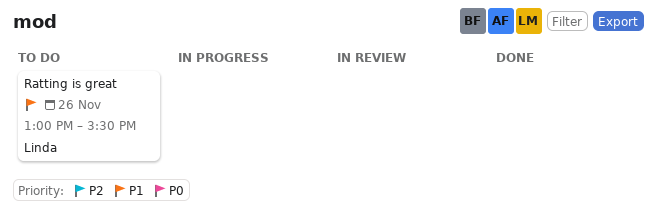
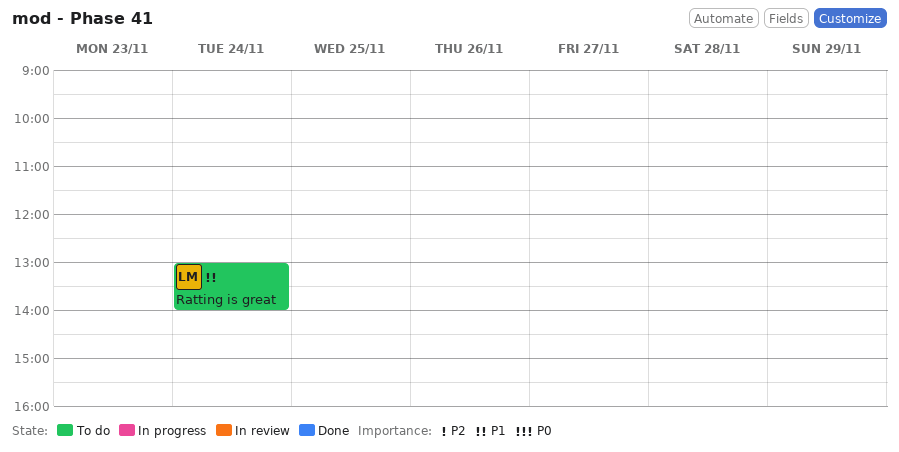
Ratting is great, day: Nov 26 -> Nov 24
Ratting is great, ends: 15:30 -> 14:00

